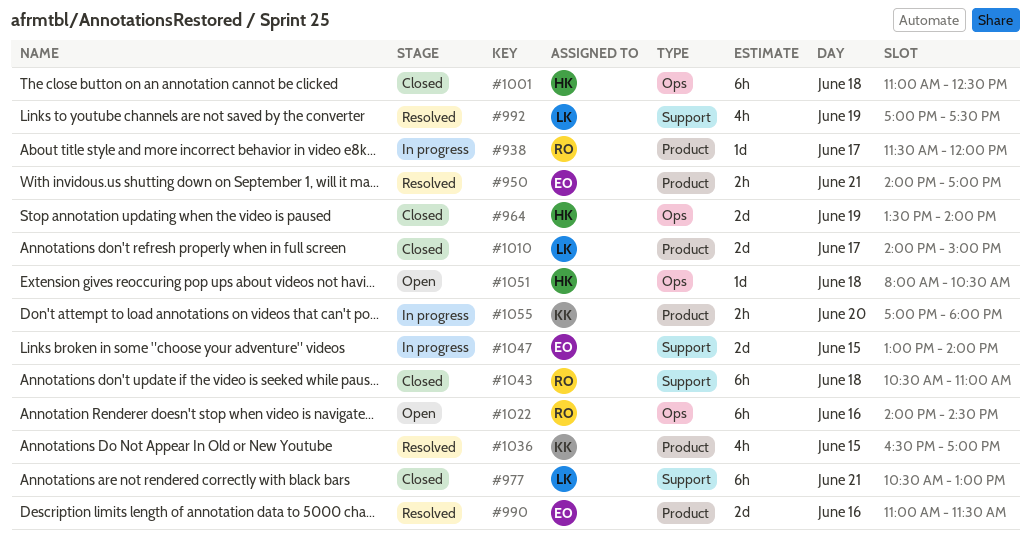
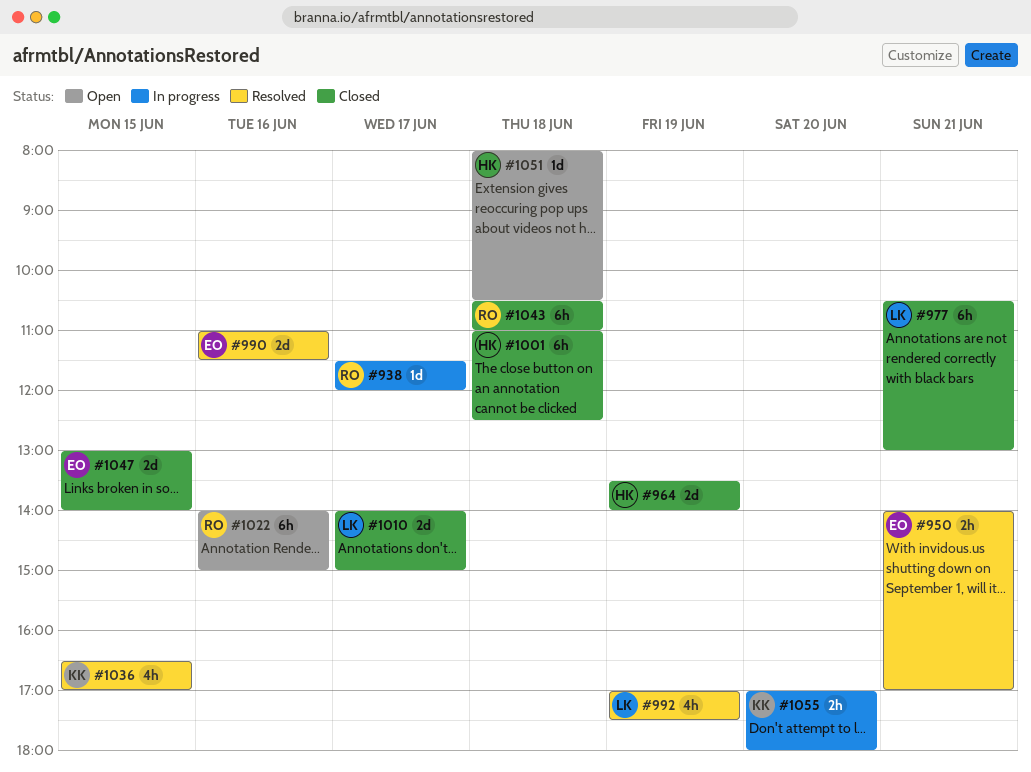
#1022, ends: 14:30 -> 15:00
#1047, status: In progress -> Closed

